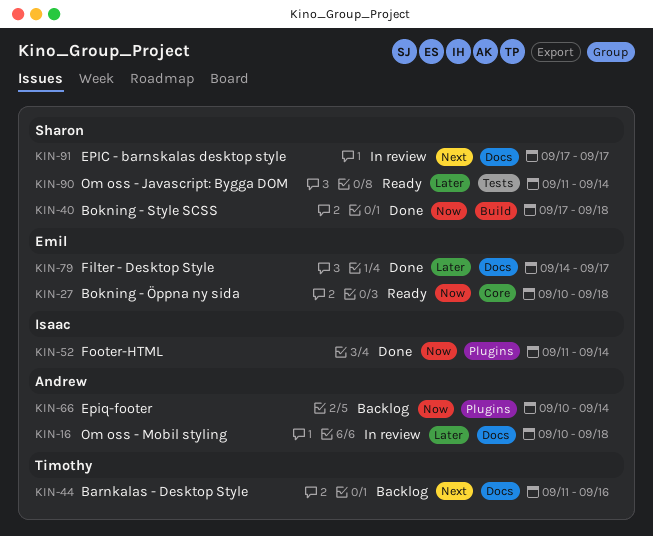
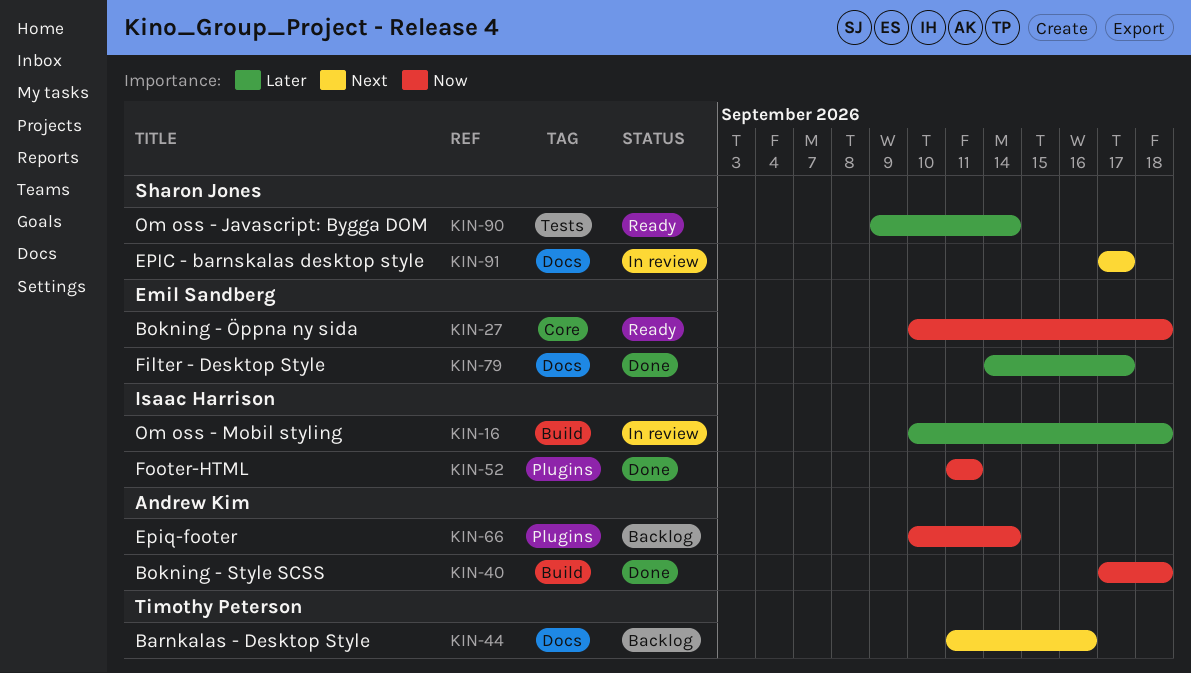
KIN-16, owner: Andrew Kim -> Isaac Harrison
KIN-16, label: Docs -> Build
KIN-40, owner: Sharon Jones -> Andrew Kim
KIN-52, due: Sep 14 -> Sep 11
KIN-90, start: Sep 11 -> Sep 9

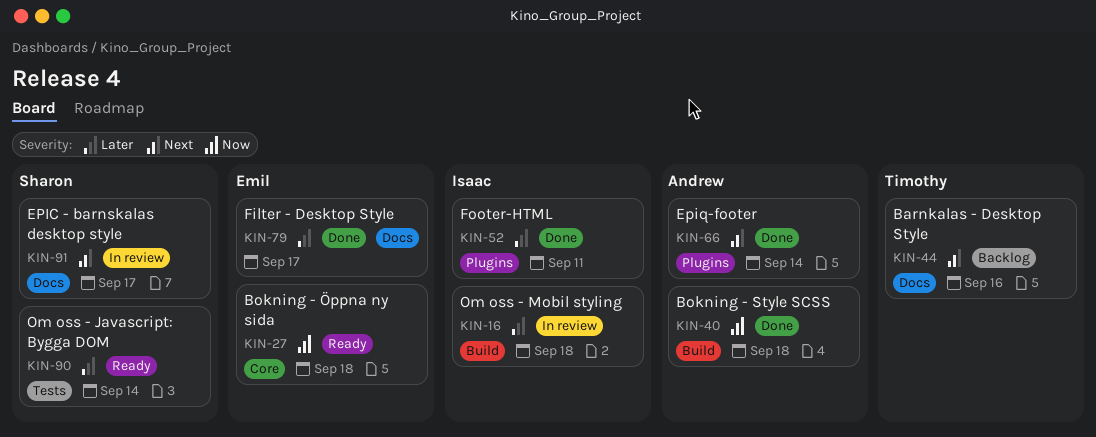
KIN-52, priority: Now -> Later
KIN-66, status: Backlog -> Done
KIN-66, priority: Now -> Next

